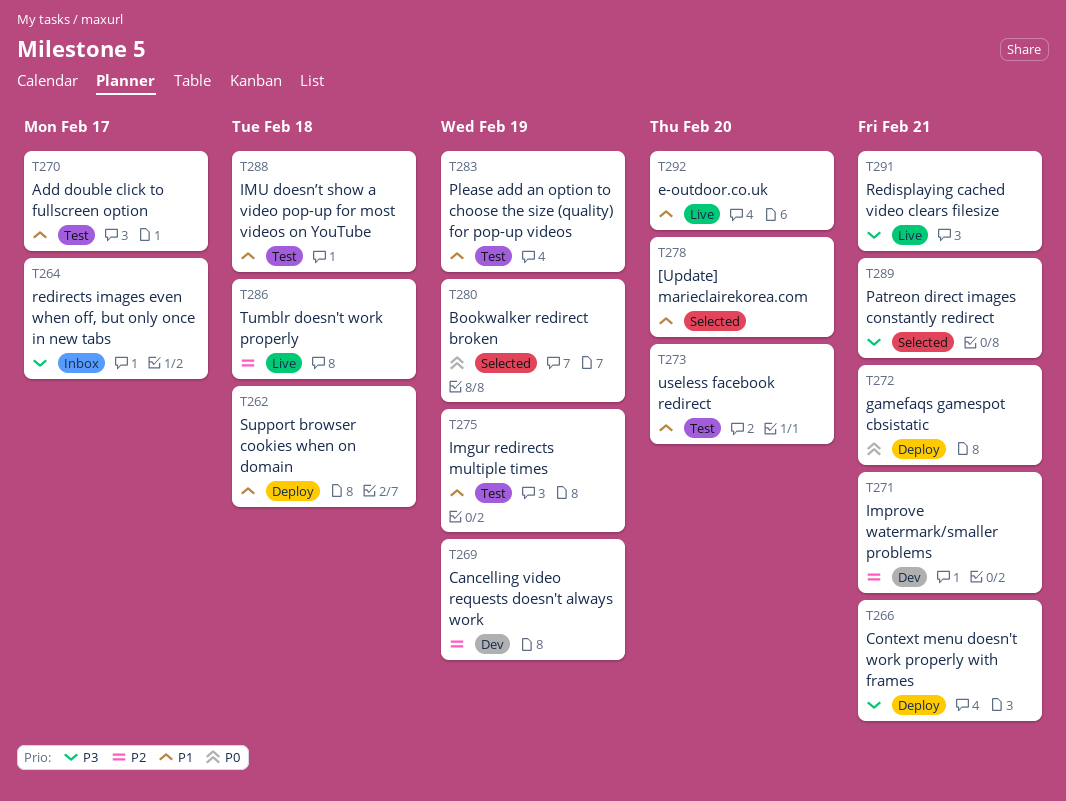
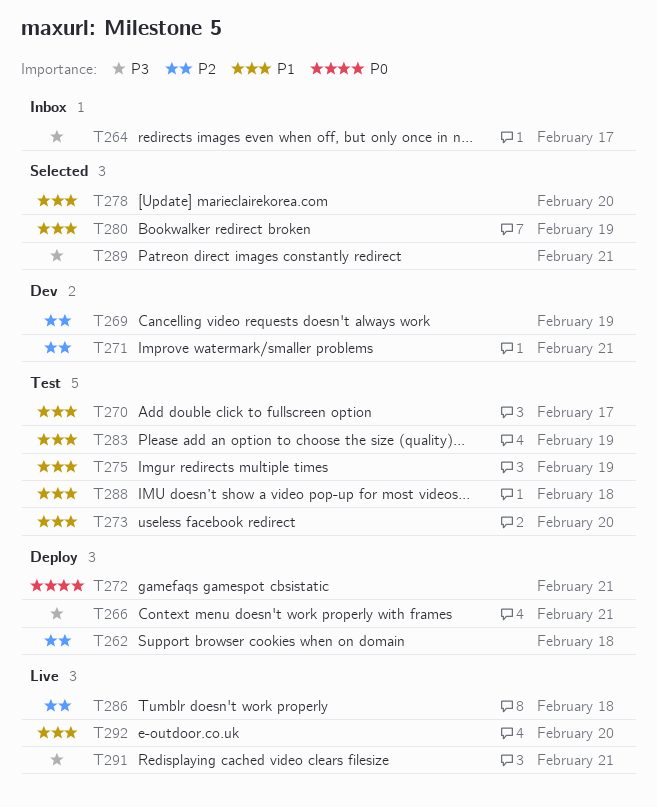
T262, priority: P1 -> P2
T280, priority: P0 -> P1

